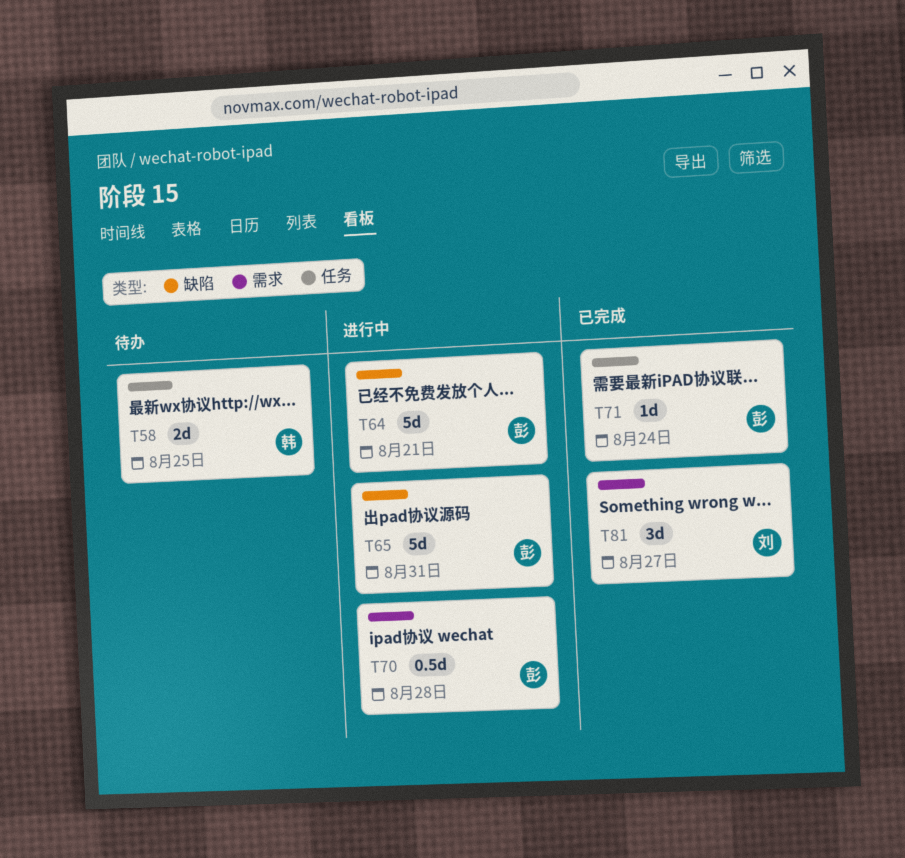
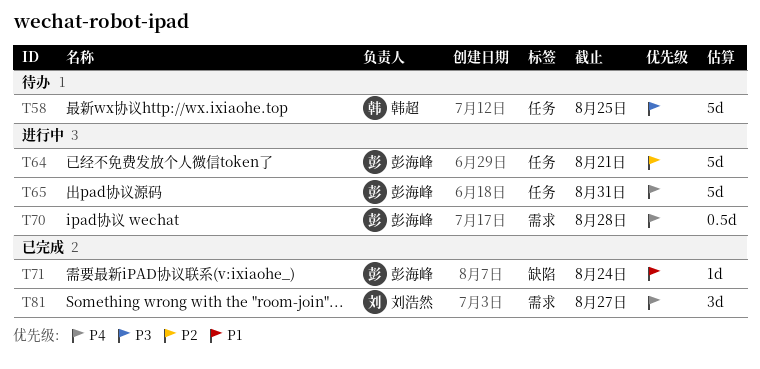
T58, estimate: 2d -> 5d
T64, label: 缺陷 -> 任务
T65, label: 缺陷 -> 任务
T71, label: 任务 -> 缺陷

